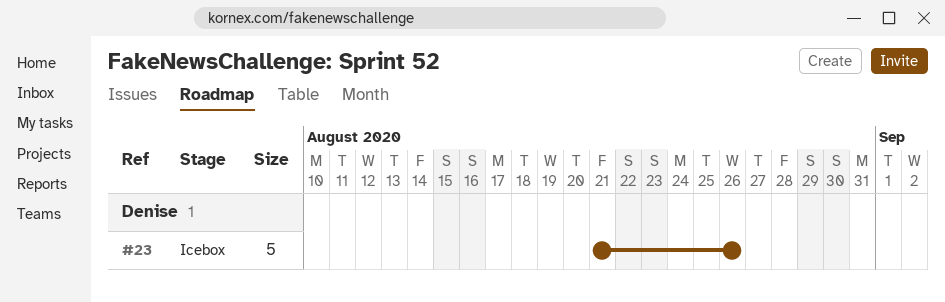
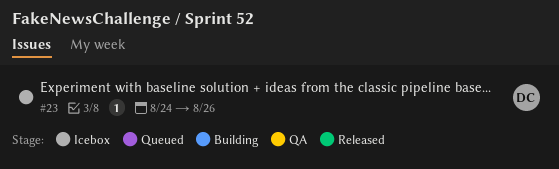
#23, estimate: 5 -> 1
#23, start: Aug 21 -> Aug 24

